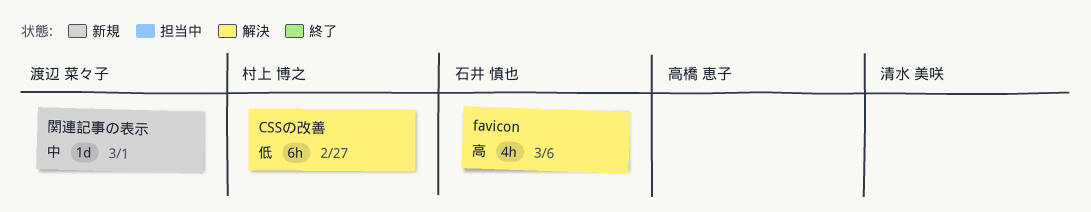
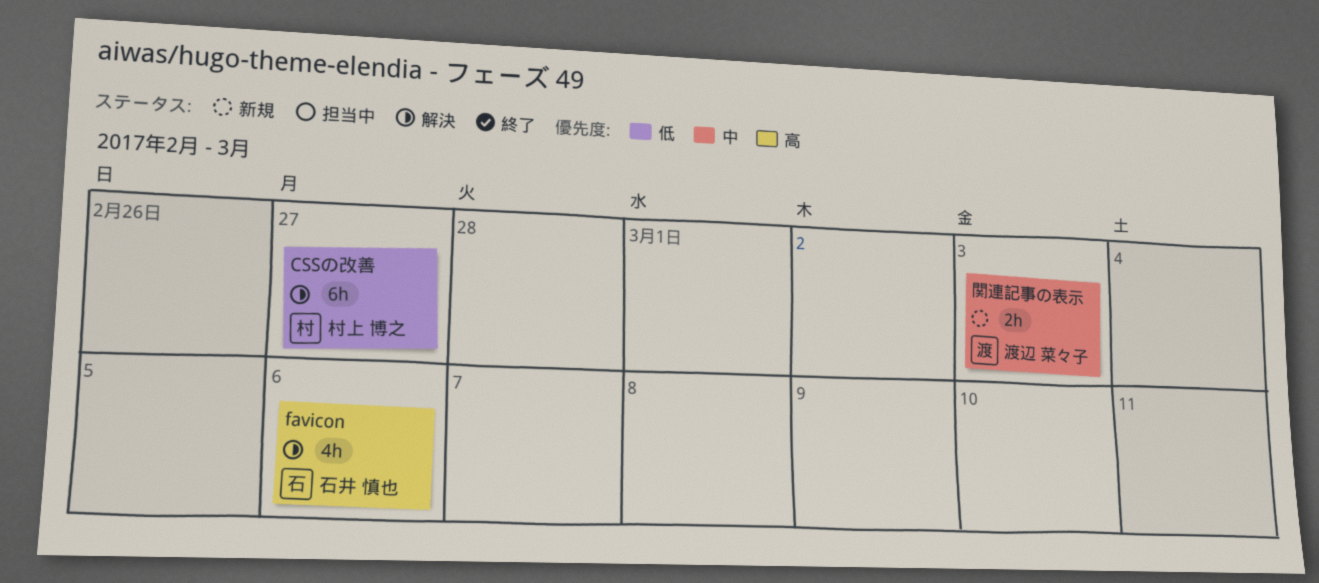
関連記事の表示, estimate: 1d -> 2h
関連記事の表示, due: Mar 1 -> Mar 3

